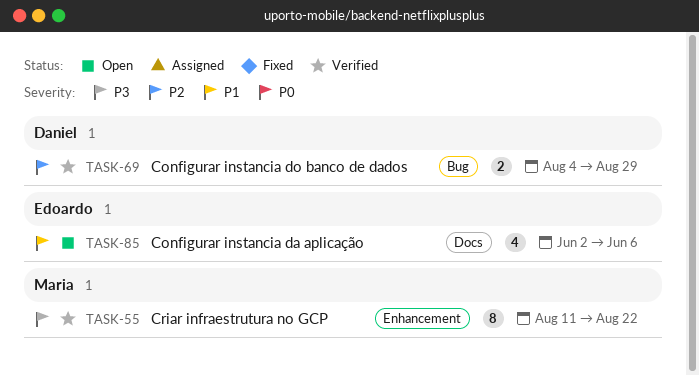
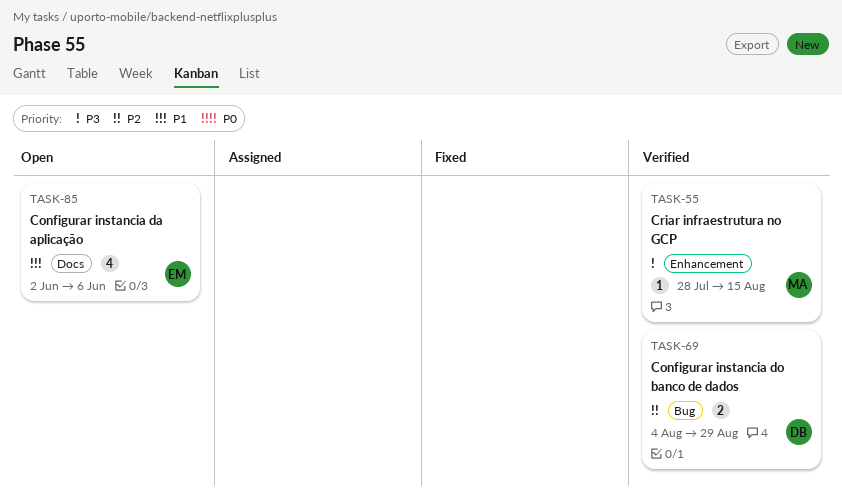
TASK-55, estimate: 8 -> 1
TASK-55, start: Aug 11 -> Jul 28
TASK-55, due: Aug 22 -> Aug 15

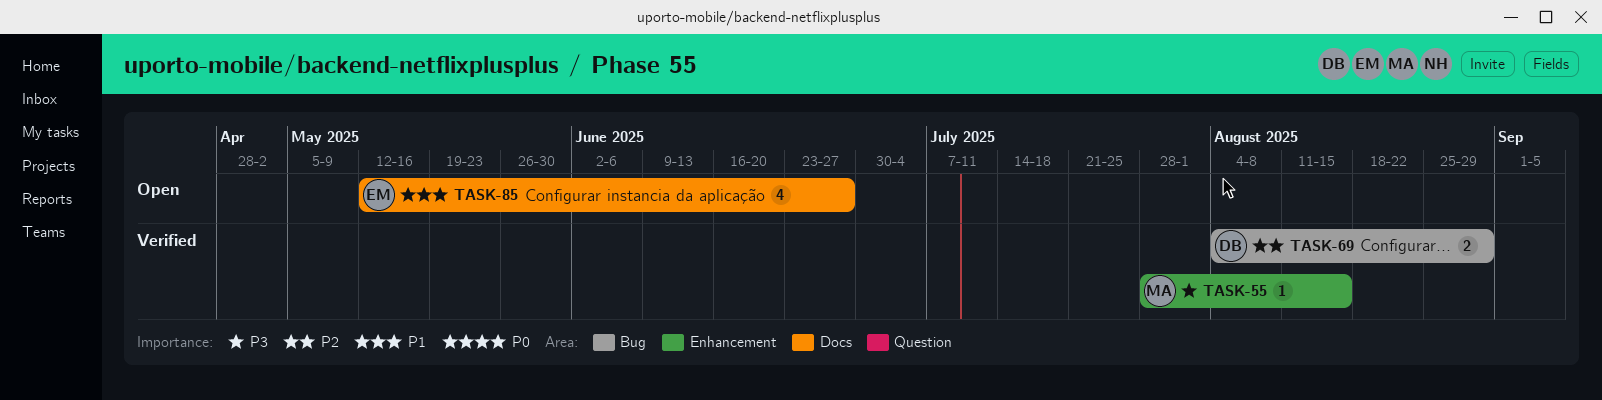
TASK-85, start: Jun 2 -> May 12
TASK-85, due: Jun 6 -> Jun 27

